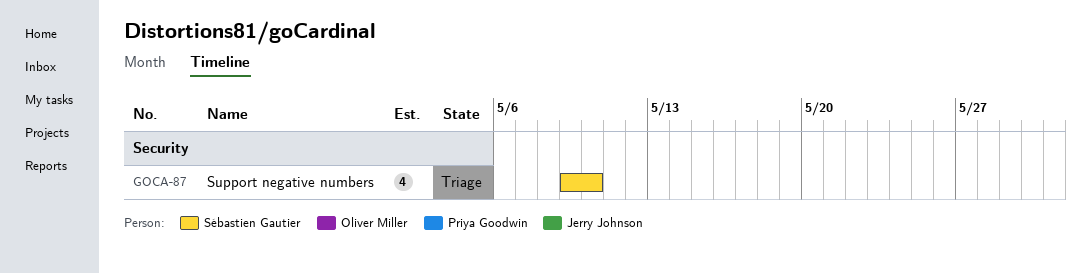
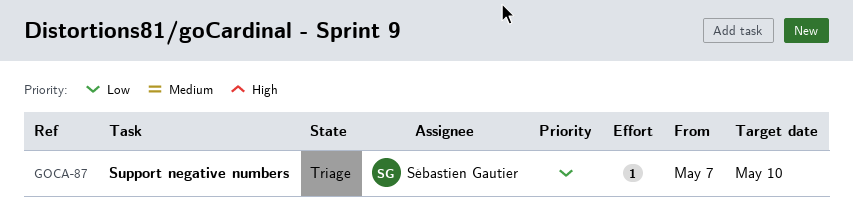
GOCA-87, estimate: 4 -> 1
GOCA-87, start: May 9 -> May 7

